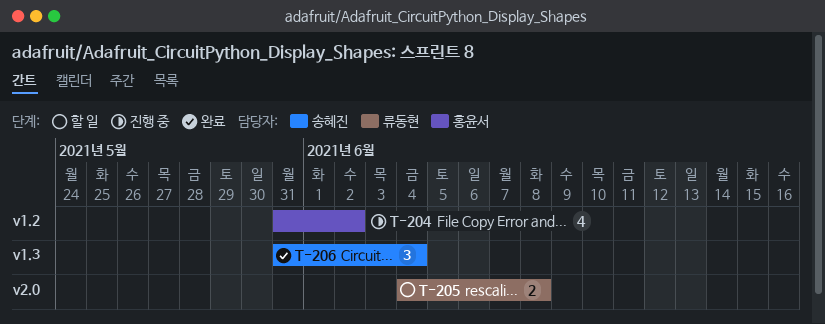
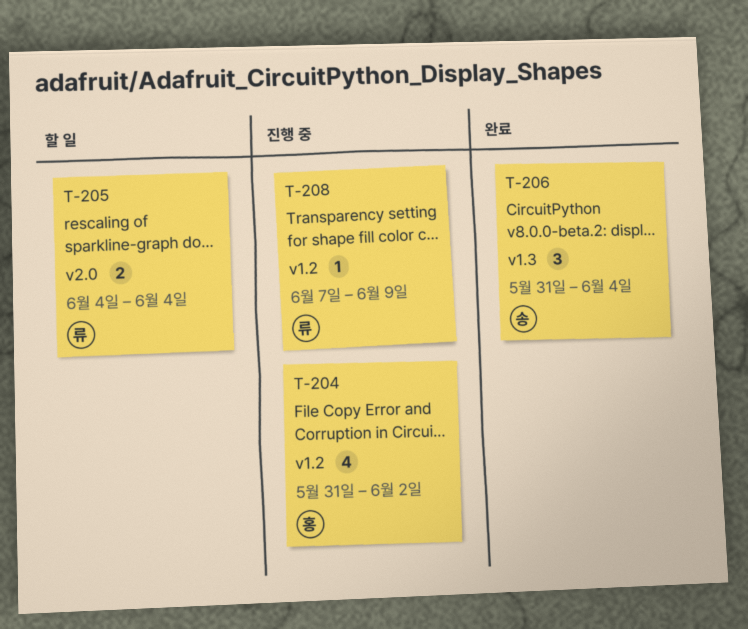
T-205, due: Jun 8 -> Jun 4
T-208: none -> present

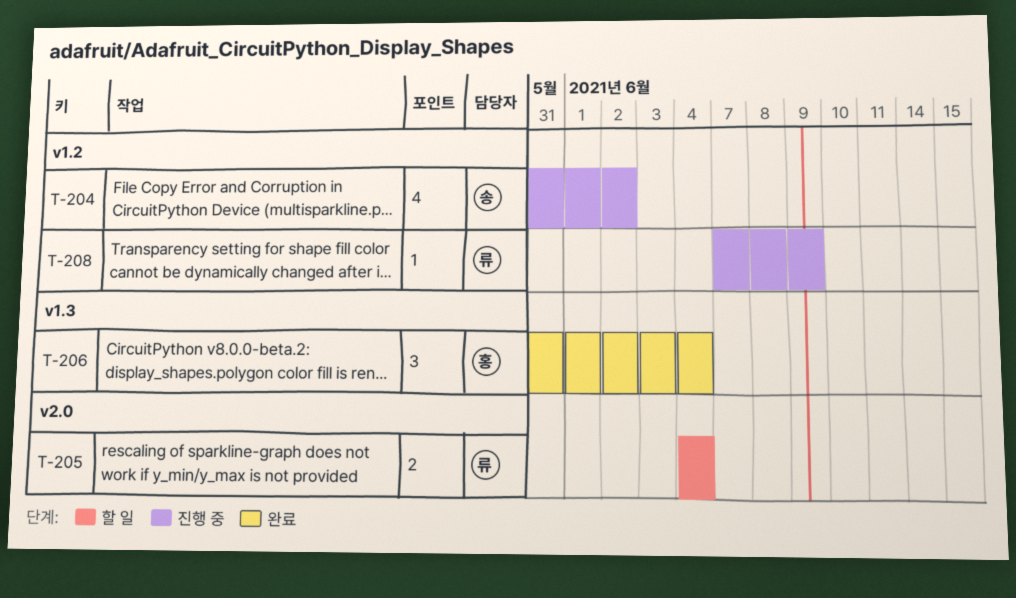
T-204, owner: 홍 -> 송
T-206, owner: 송 -> 홍

